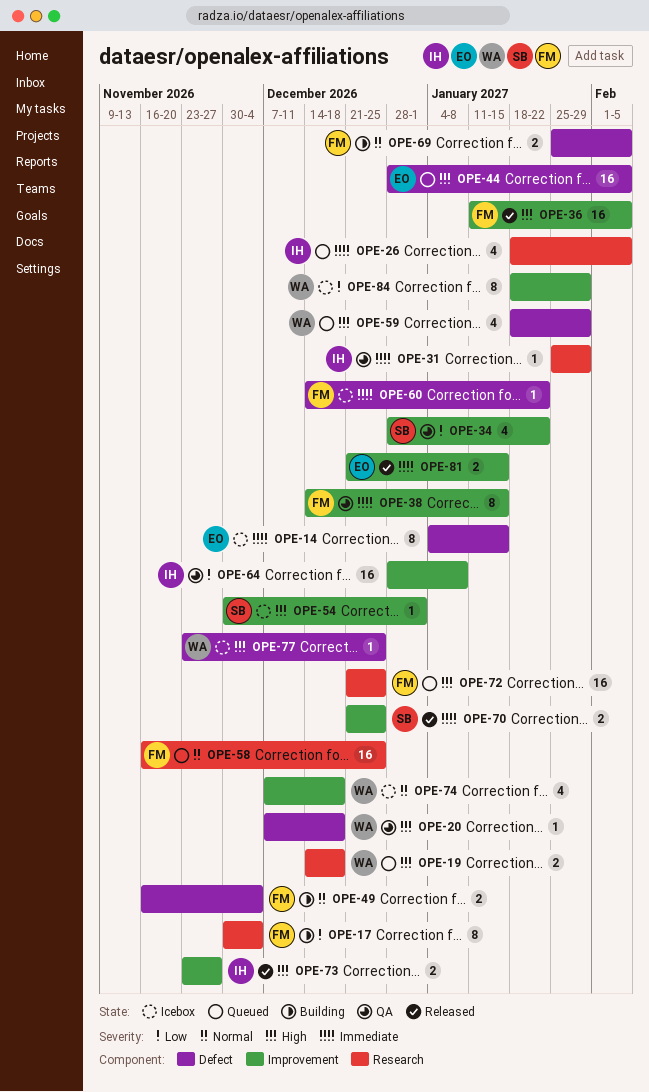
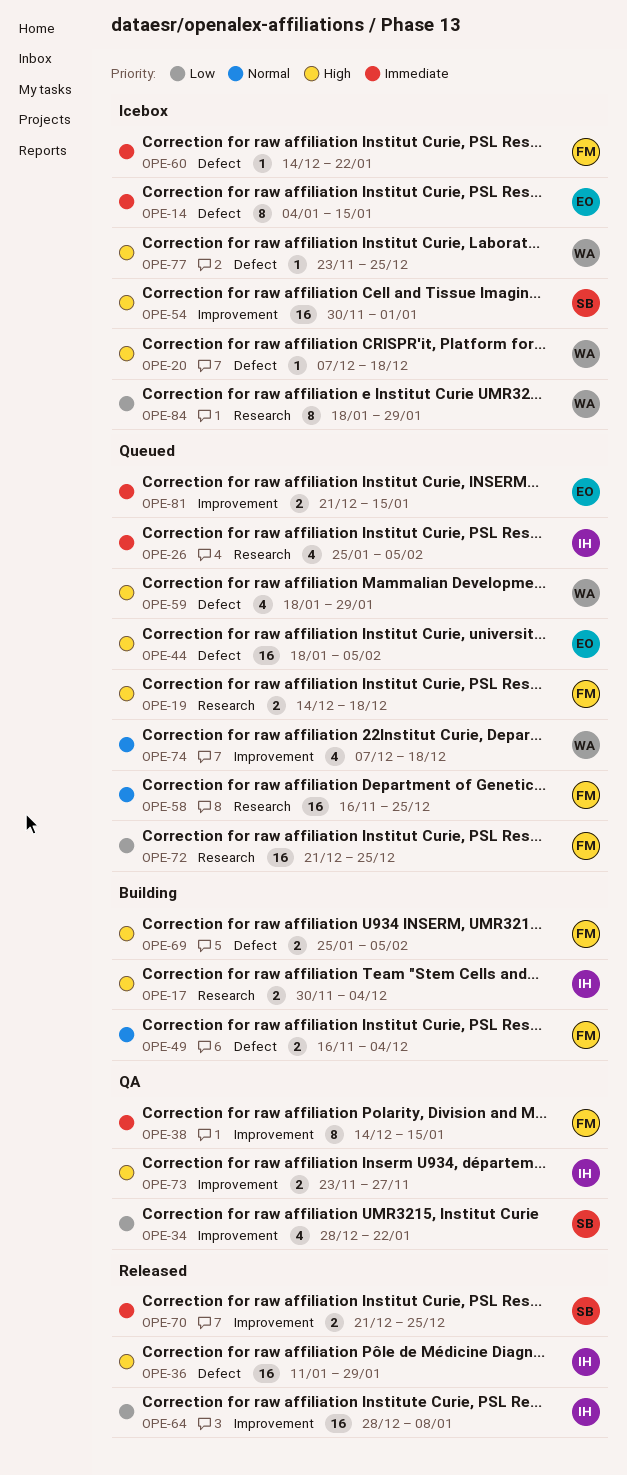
OPE-17, owner: FM -> IH
OPE-17, priority: Low -> High
OPE-17, estimate: 8 -> 2
OPE-19, owner: WA -> FM
OPE-20, status: QA -> Icebox
OPE-26, start: Jan 18 -> Jan 25
OPE-31: present -> none
OPE-36, owner: FM -> IH
OPE-36, label: Improvement -> Defect
OPE-36, due: Feb 5 -> Jan 29
OPE-44, start: Dec 28 -> Jan 18
OPE-54, estimate: 1 -> 16
OPE-64, status: QA -> Released
OPE-69, priority: Normal -> High
OPE-72, priority: High -> Low
OPE-73, status: Released -> QA
OPE-74, status: Icebox -> Queued
OPE-81, status: Released -> Queued
OPE-84, label: Improvement -> Research

